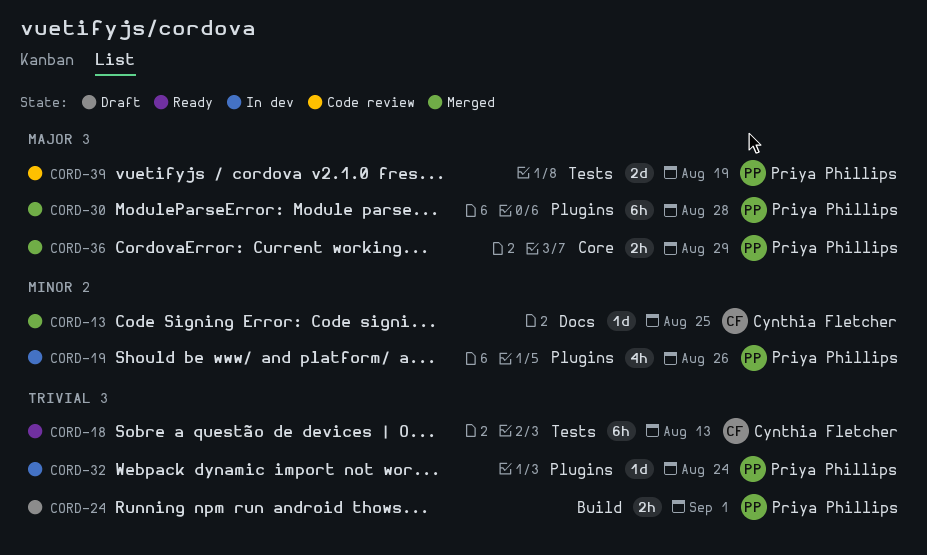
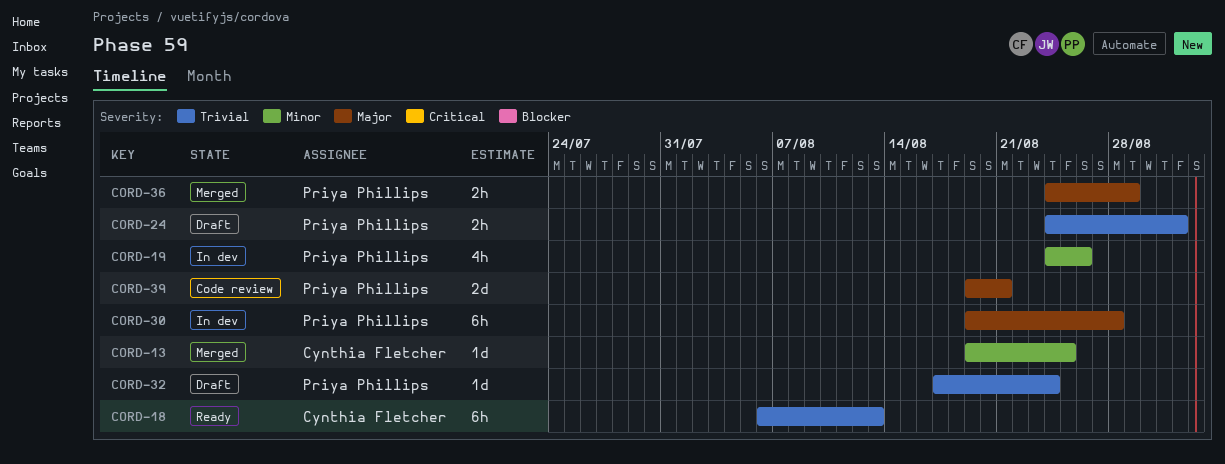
CORD-30, status: Merged -> In dev
CORD-32, status: In dev -> Draft
CORD-39, due: Aug 19 -> Aug 21

